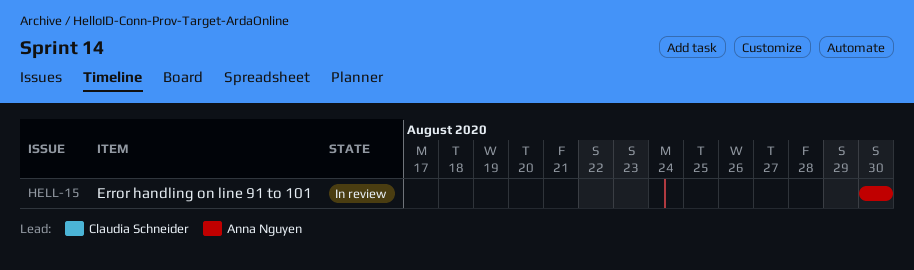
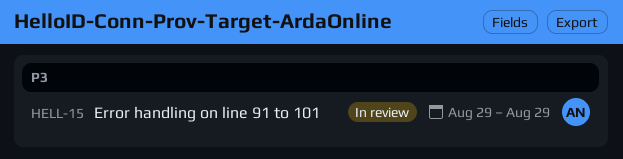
HELL-15, start: Aug 30 -> Aug 29
HELL-15, due: Aug 30 -> Aug 29

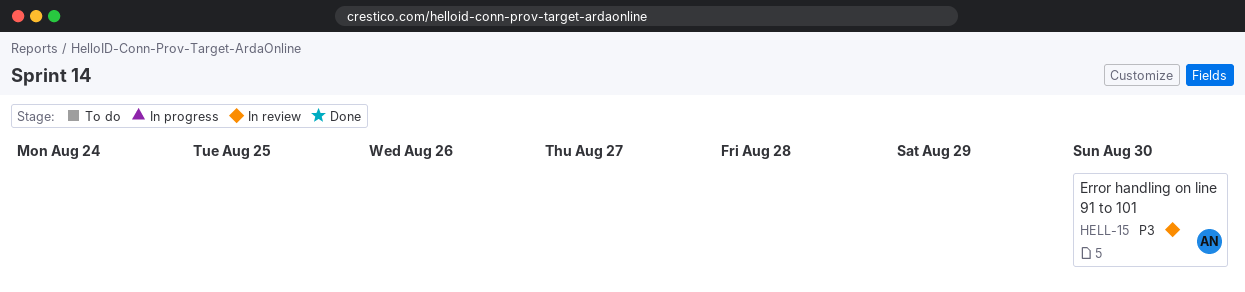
HELL-15, due: Aug 29 -> Aug 30

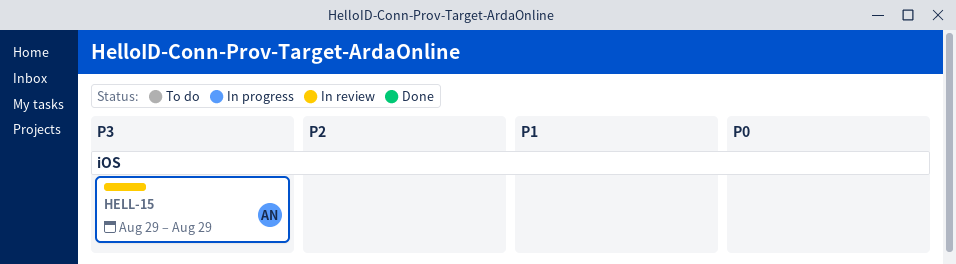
HELL-15, due: Aug 30 -> Aug 29

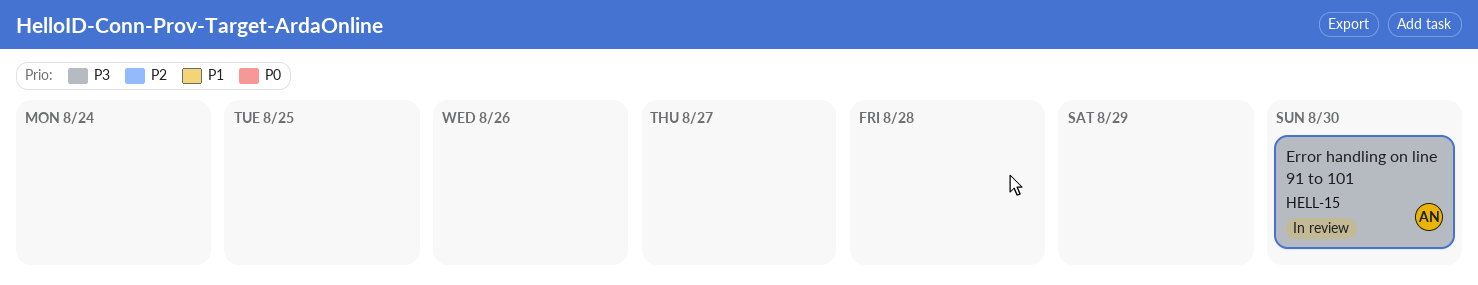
HELL-15, due: Aug 29 -> Aug 30

